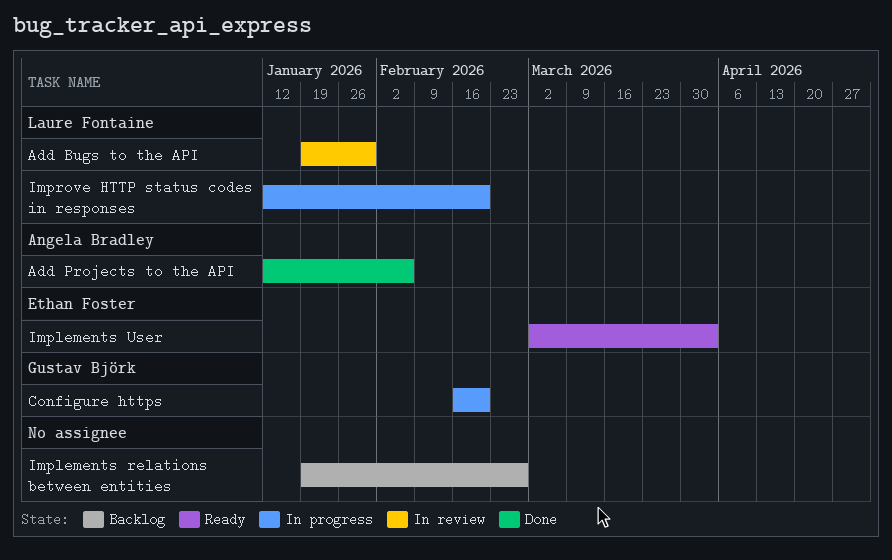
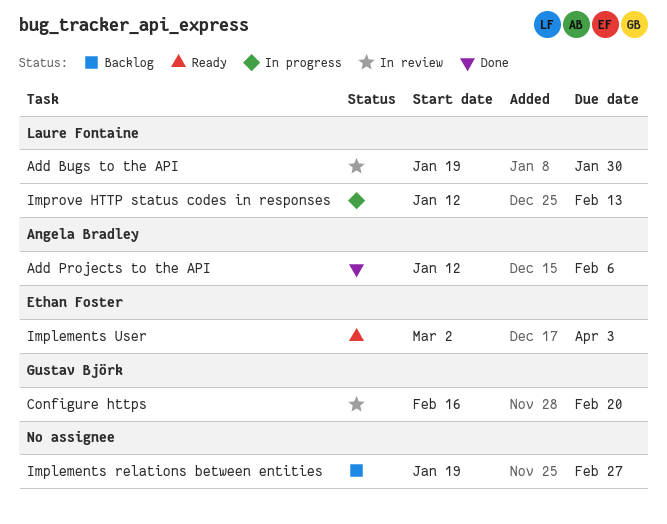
Configure https, status: In progress -> In review
Improve HTTP status codes in responses, due: Feb 20 -> Feb 13

